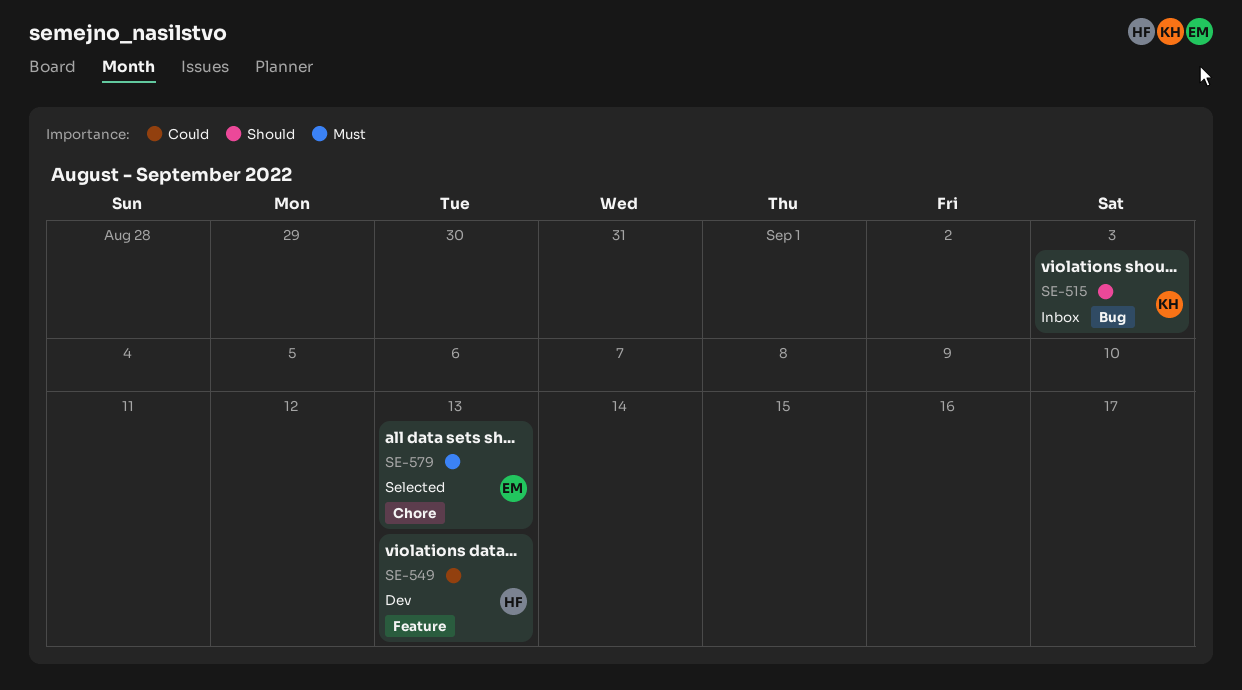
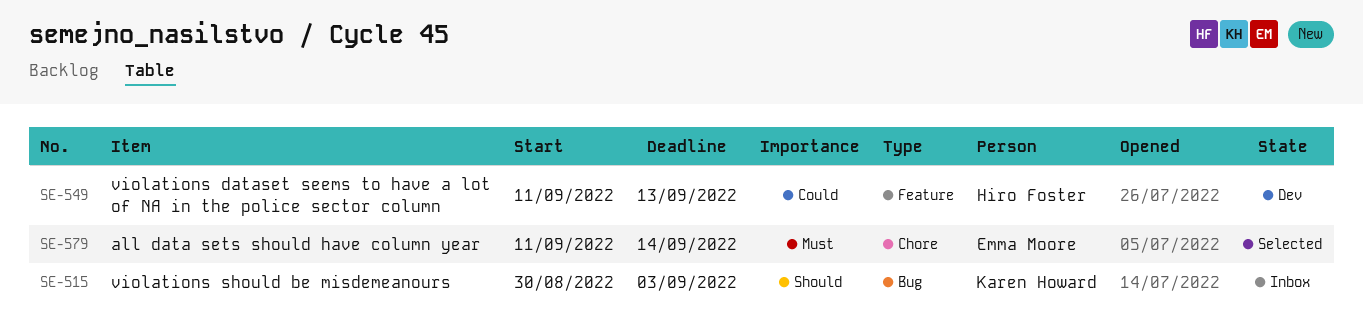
SE-579, due: Sep 13 -> Sep 14

